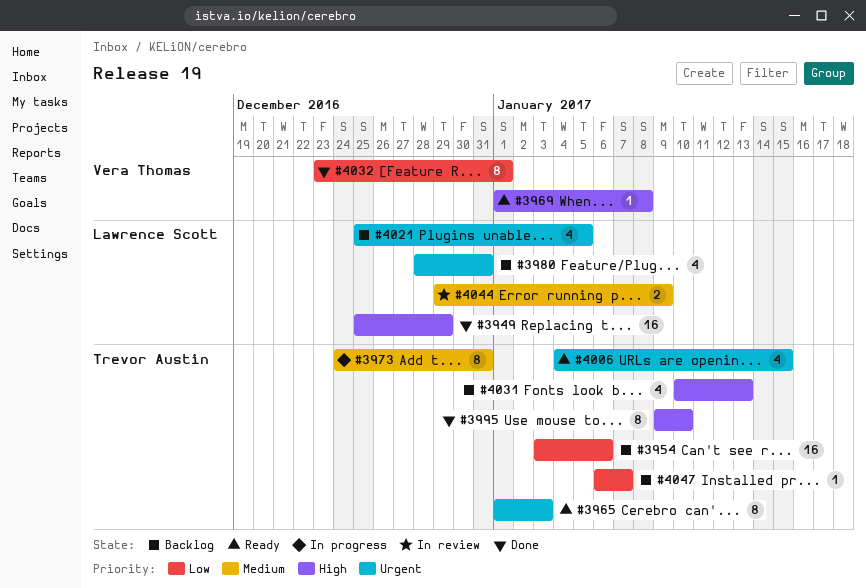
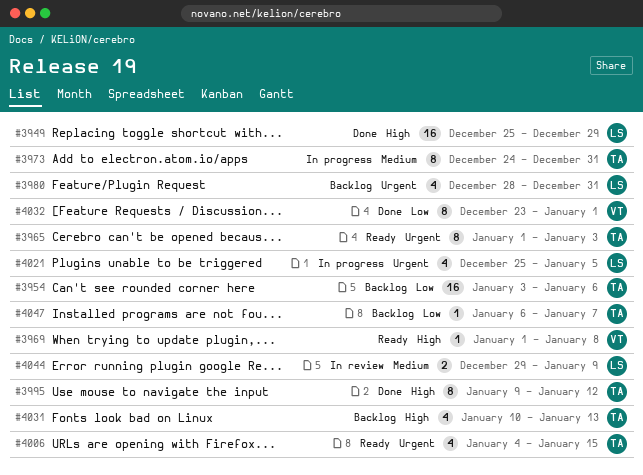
#3995, due: Jan 10 -> Jan 12
#4021, status: Backlog -> In progress

